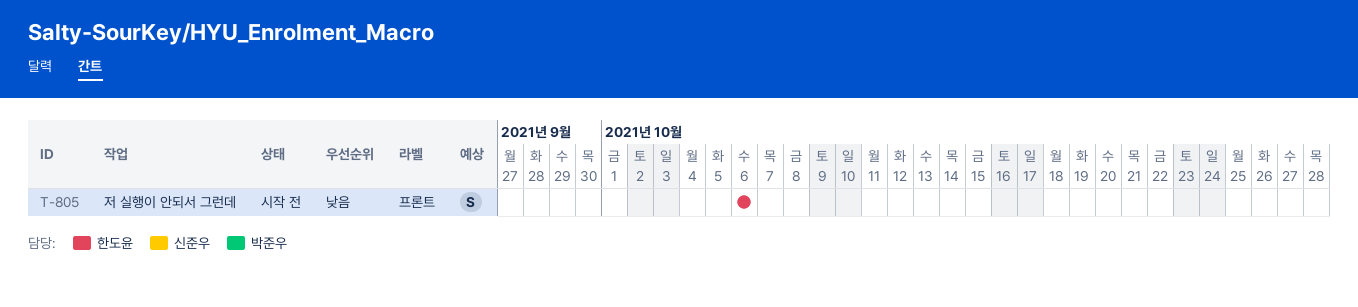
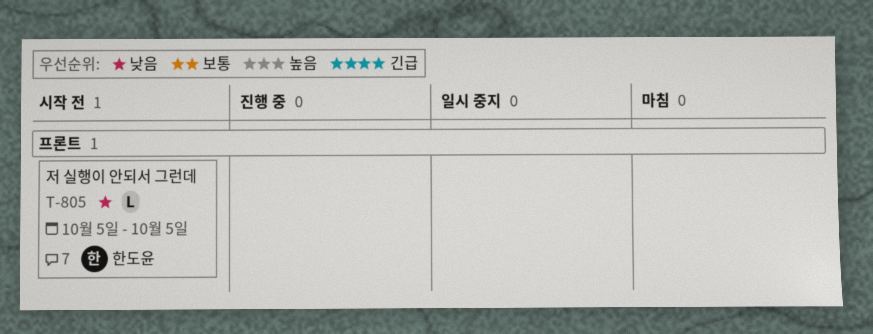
T-805, estimate: S -> L
T-805, start: Oct 6 -> Oct 5
T-805, due: Oct 6 -> Oct 5

